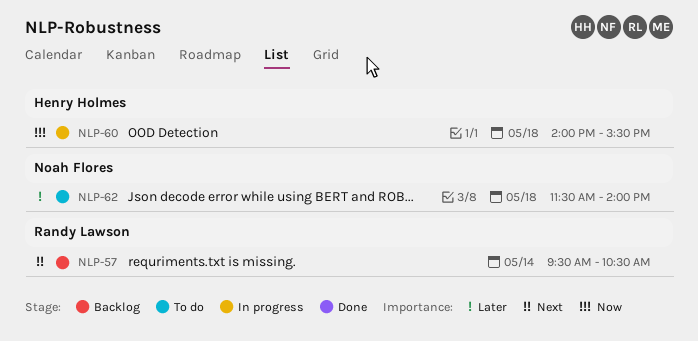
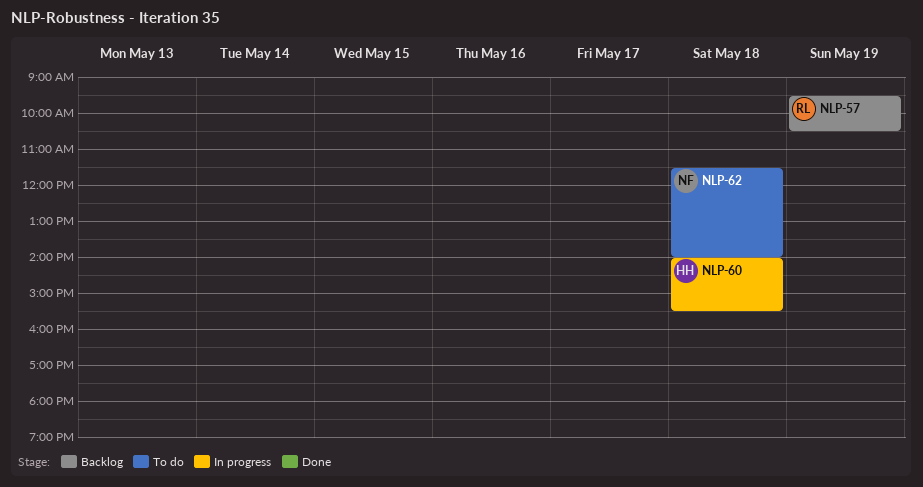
NLP-57, day: May 14 -> May 19

